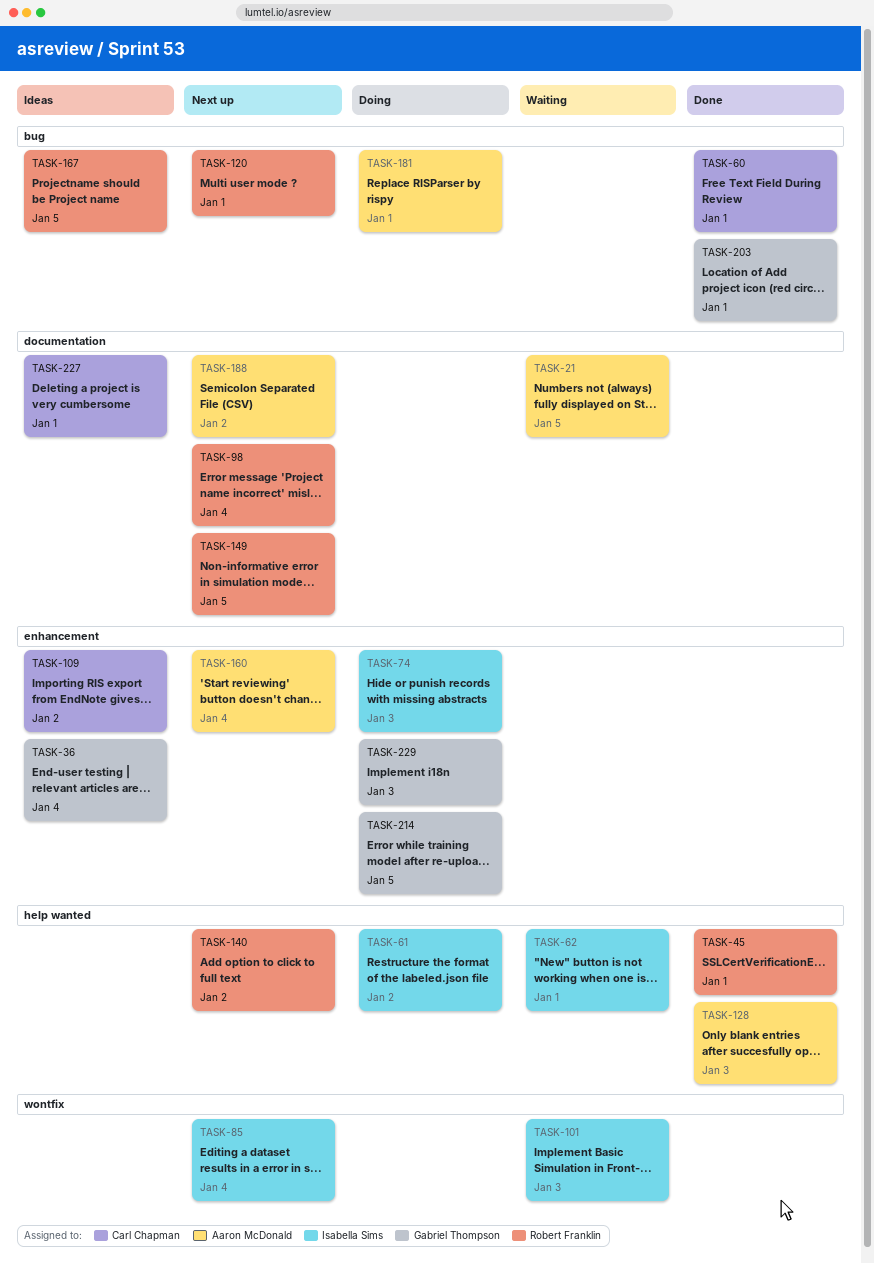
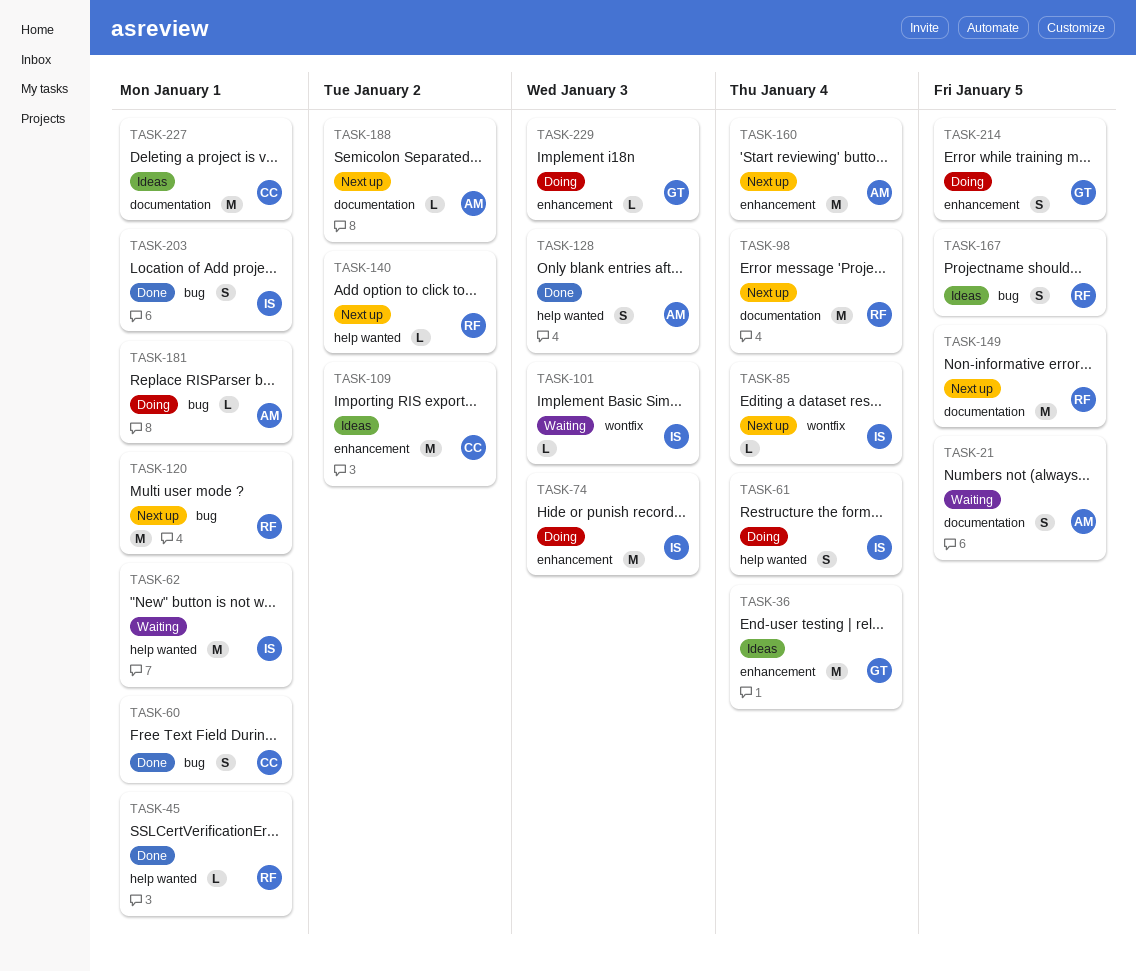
TASK-61, due: Jan 2 -> Jan 4
TASK-203, owner: Gabriel Thompson -> Isabella Sims

